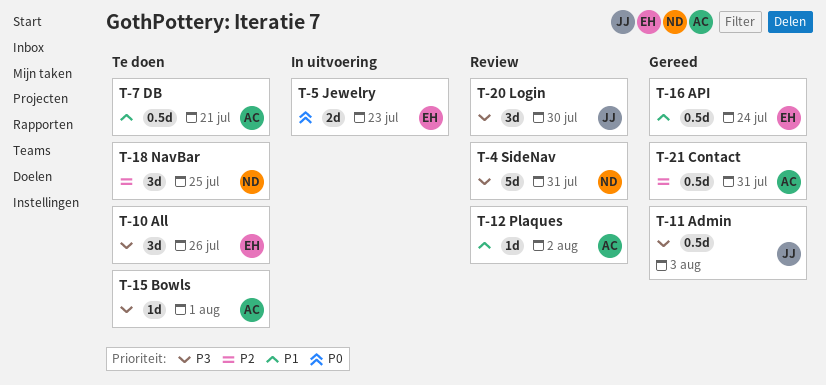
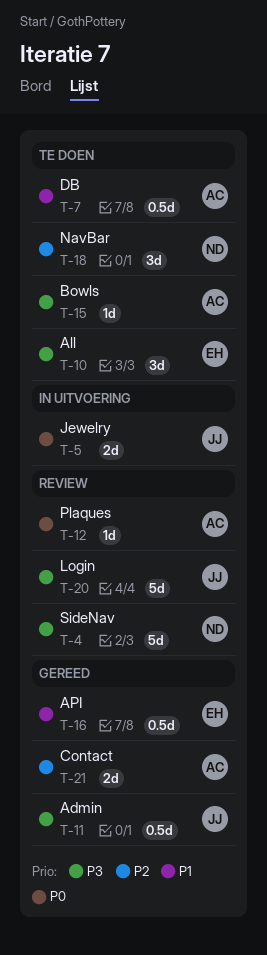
T-5, owner: EH -> JJ
T-12, priority: P1 -> P0
T-20, estimate: 3d -> 5d
T-21, estimate: 0.5d -> 2d

